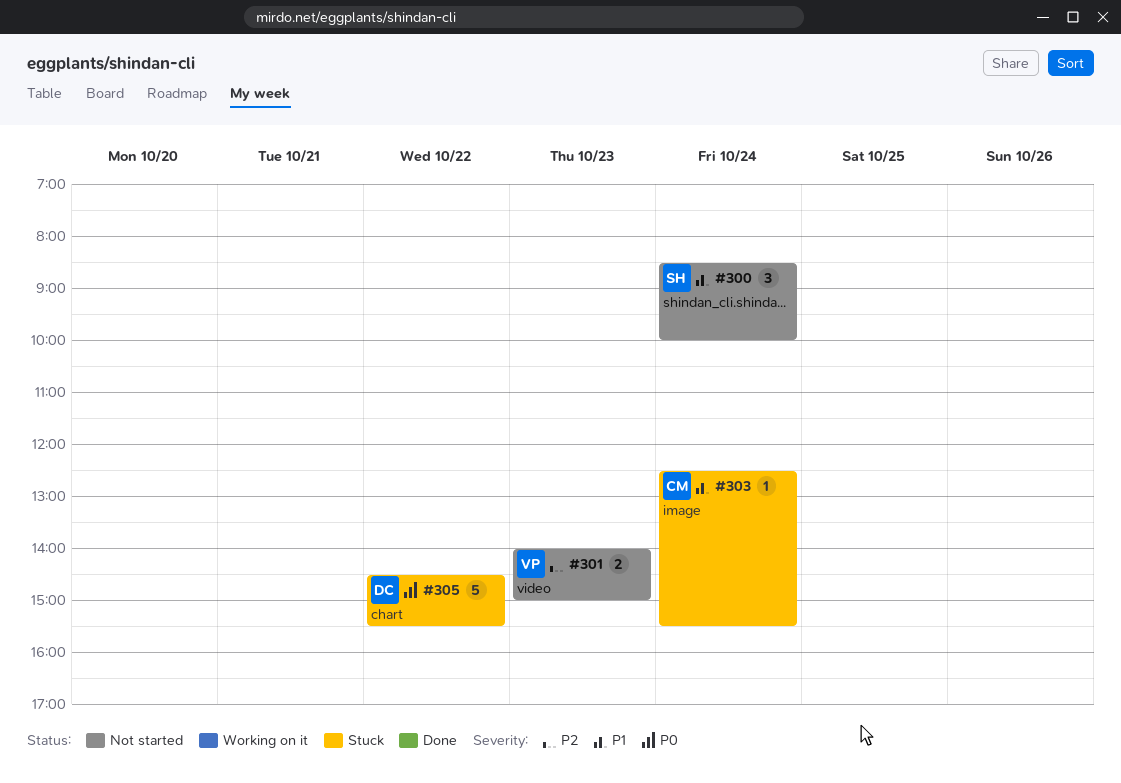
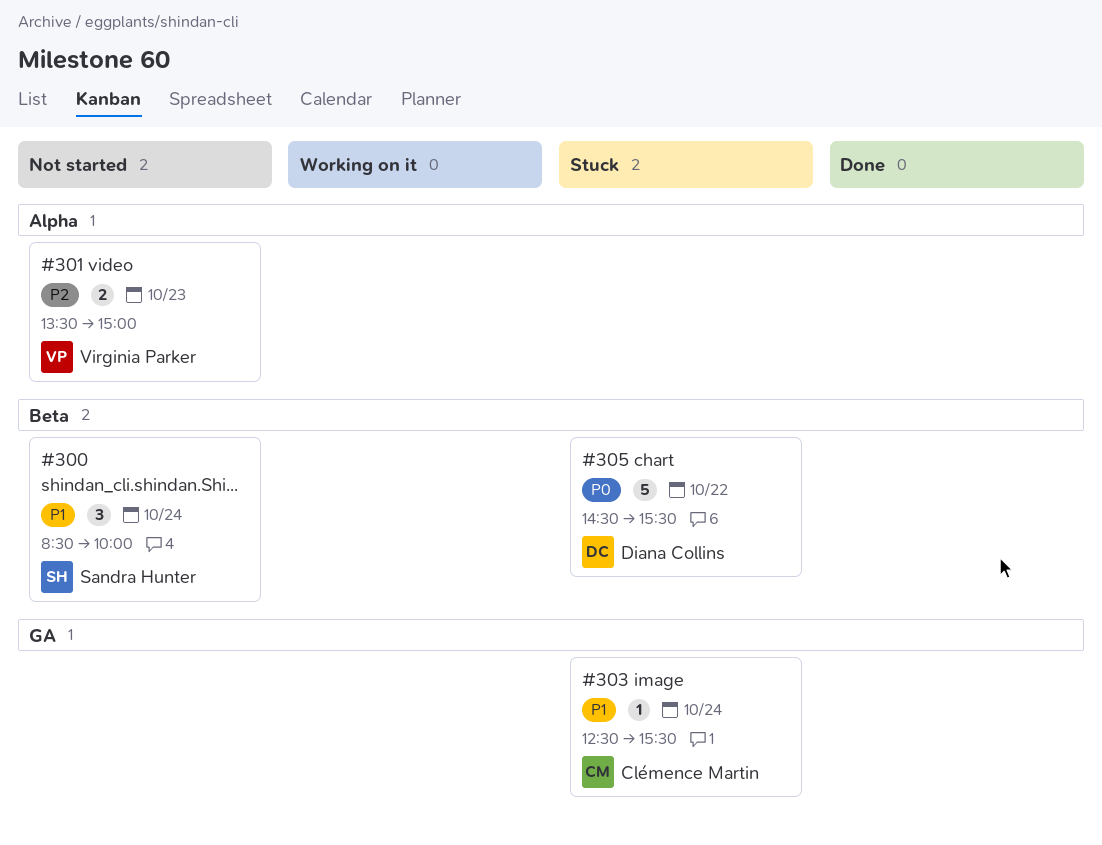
#301, begins: 14:00 -> 13:30

